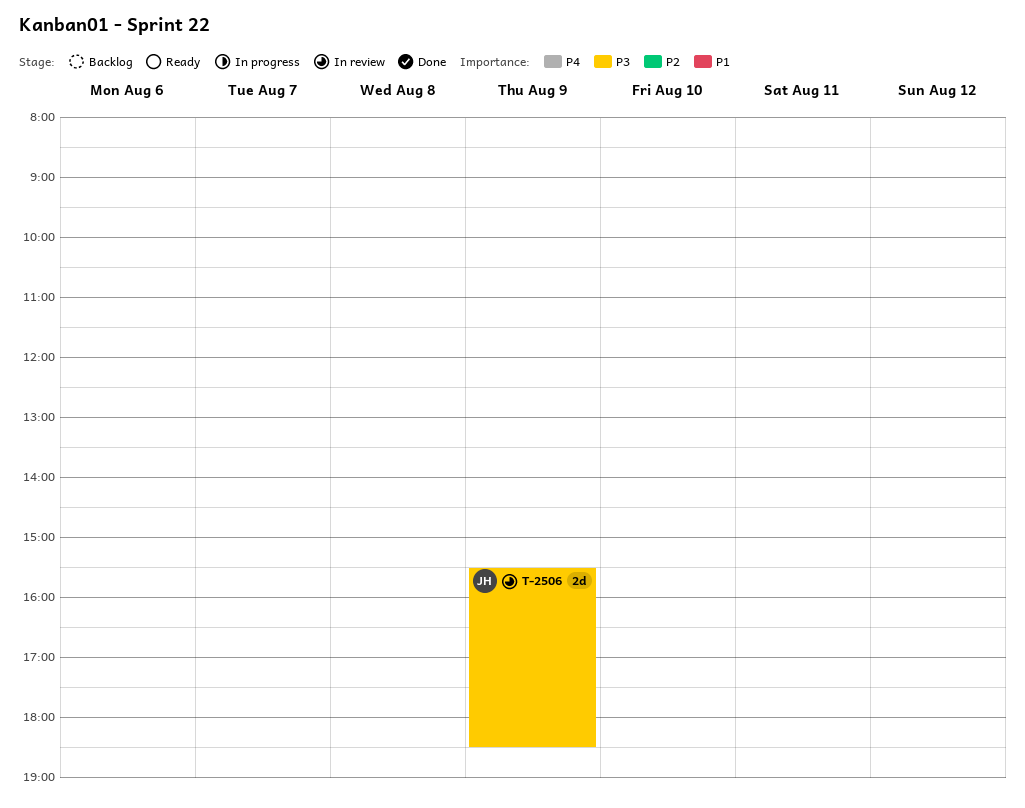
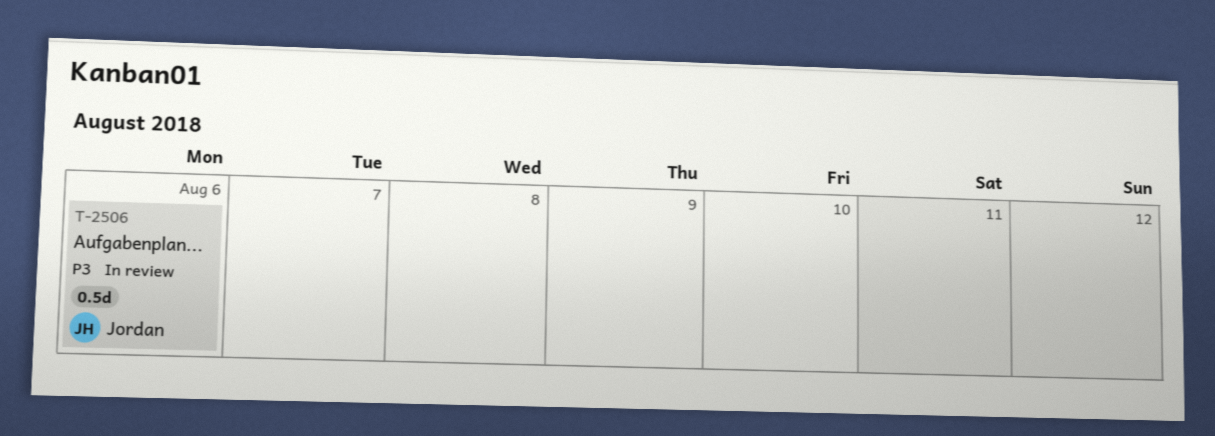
T-2506, estimate: 2d -> 0.5d
T-2506, day: Aug 9 -> Aug 6

